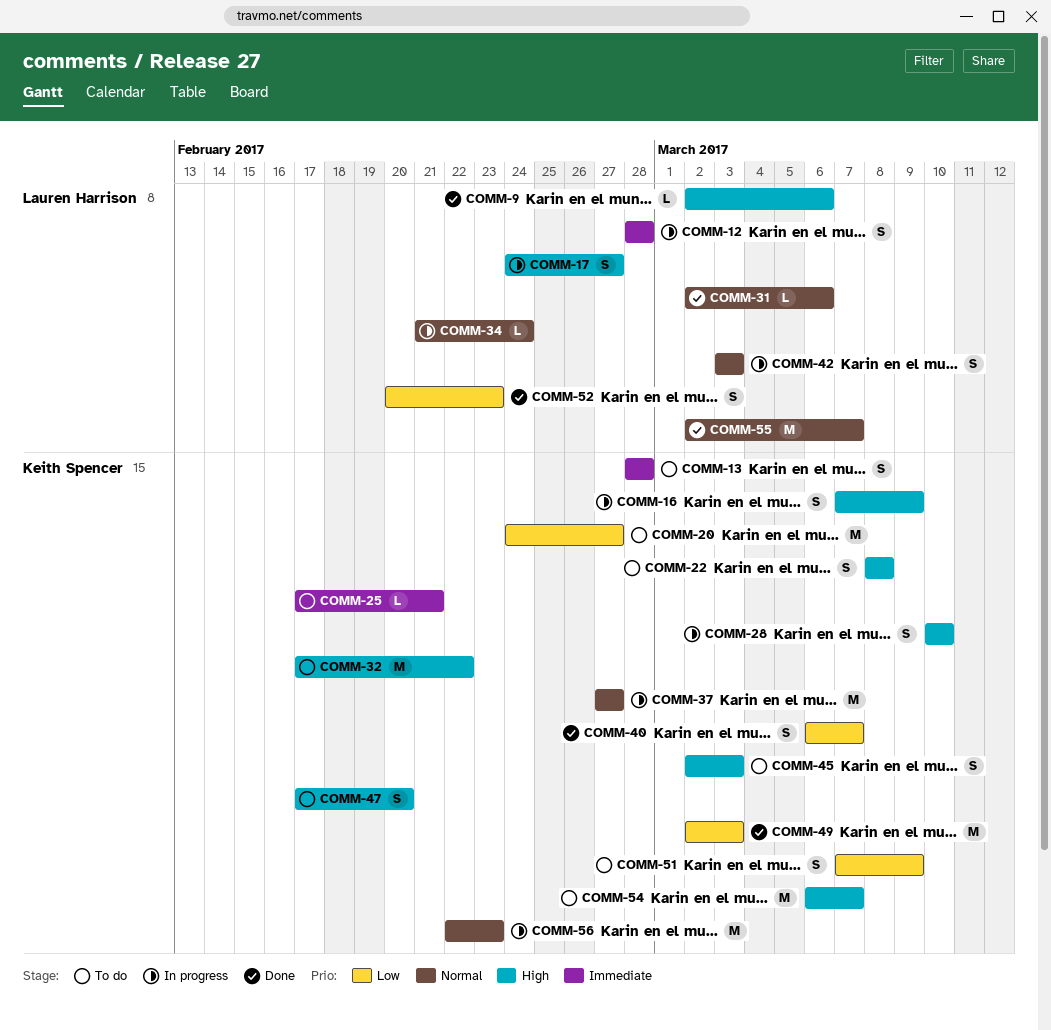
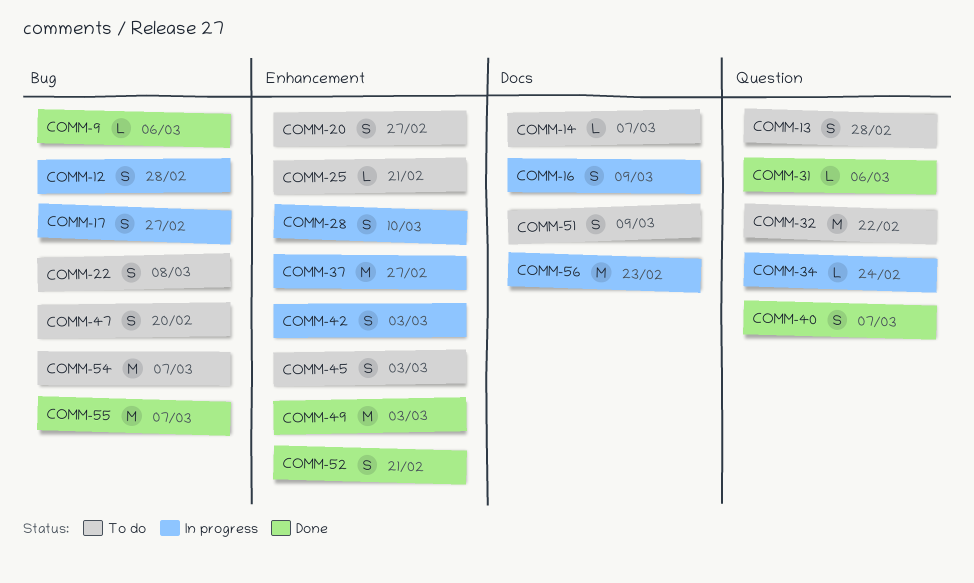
COMM-14: none -> present
COMM-20, estimate: M -> S
COMM-52, due: Feb 23 -> Feb 21

